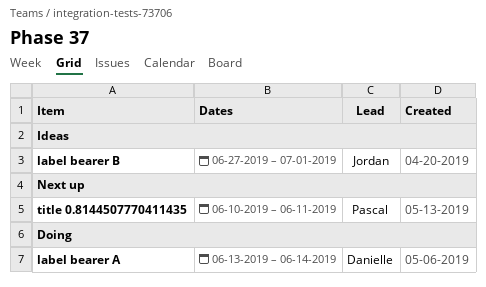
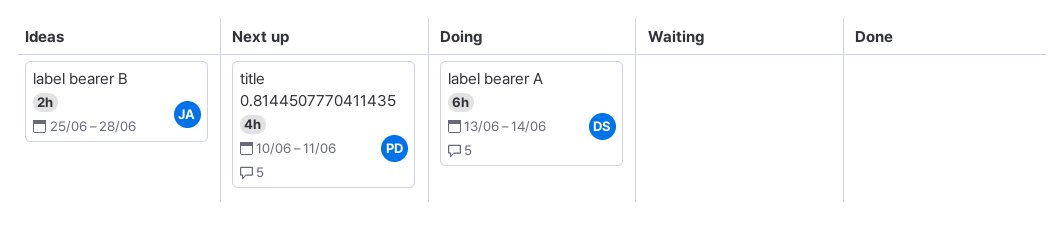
label bearer B, start: Jun 27 -> Jun 25
label bearer B, due: Jul 1 -> Jun 28

